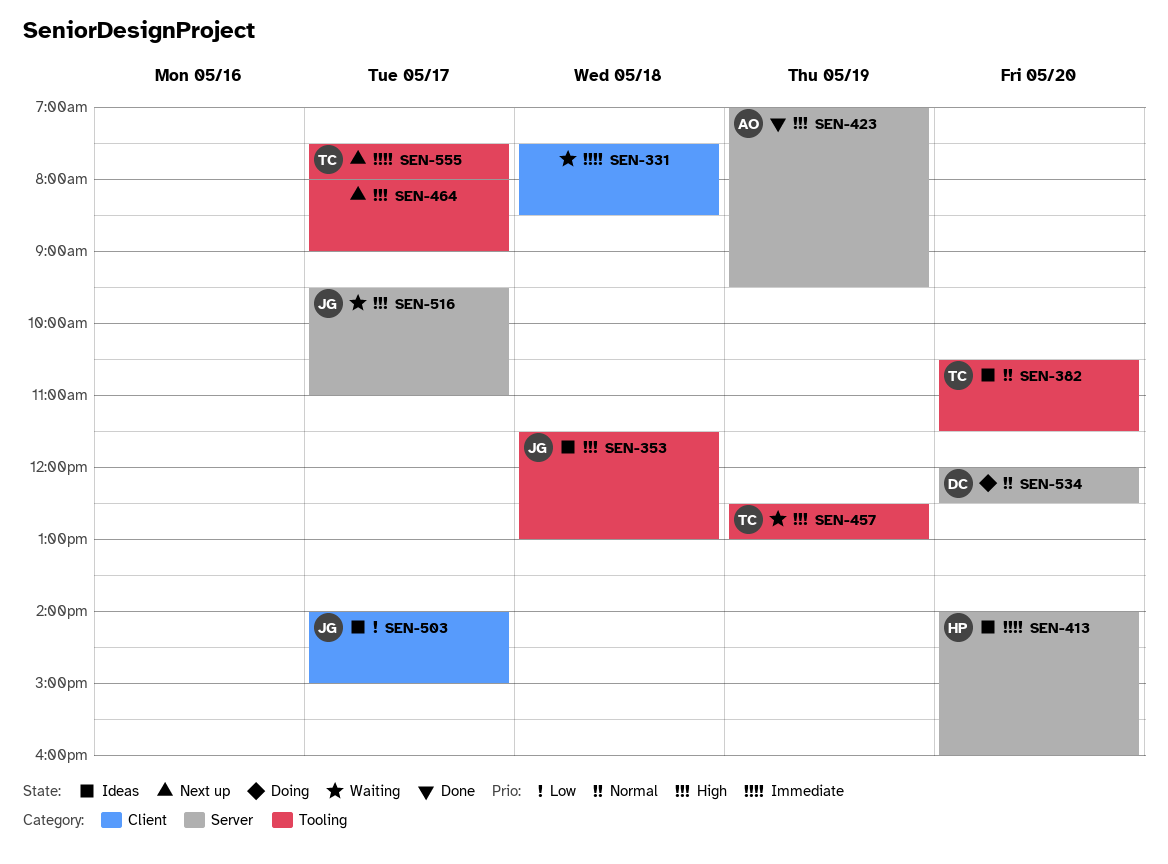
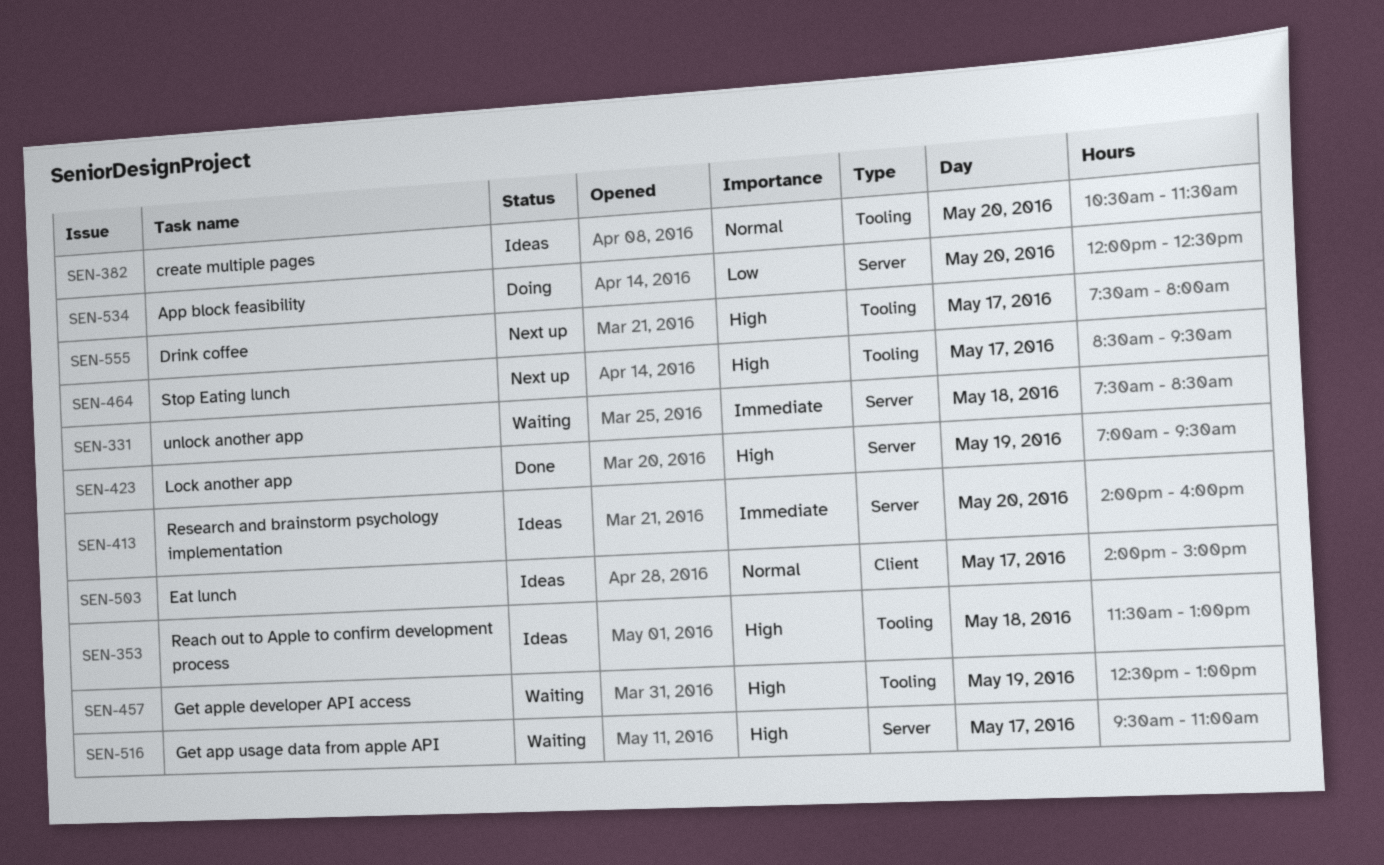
SEN-331, label: Client -> Server
SEN-464, begins: 08:00 -> 08:30
SEN-464, ends: 09:00 -> 09:30
SEN-503, priority: Low -> Normal
SEN-534, priority: Normal -> Low
SEN-555, priority: Immediate -> High

